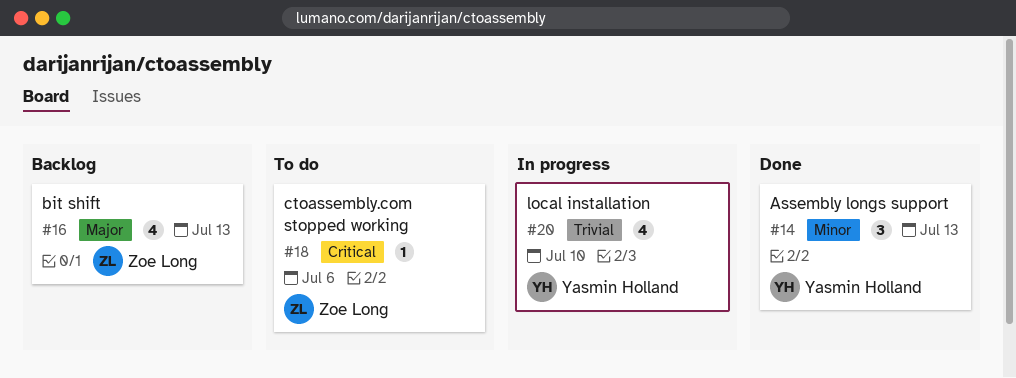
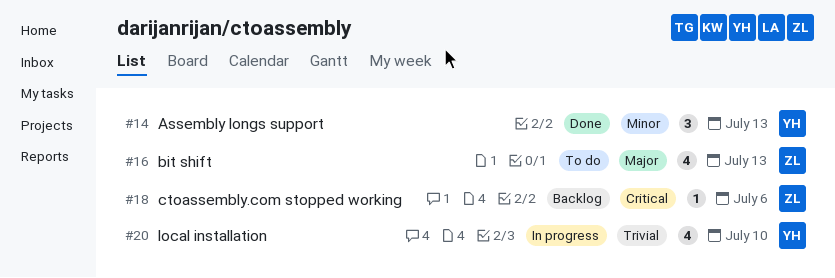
#16, status: Backlog -> To do
#18, status: To do -> Backlog

